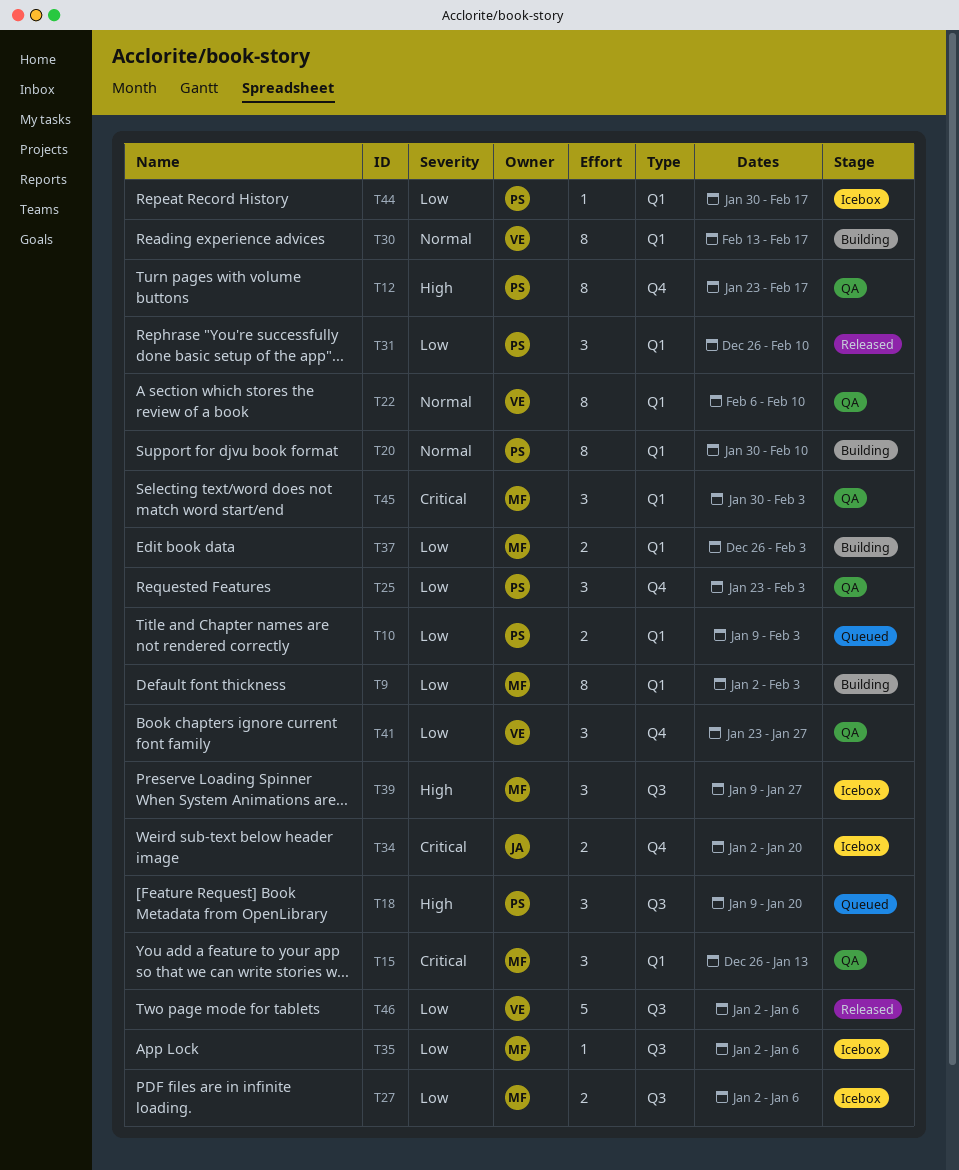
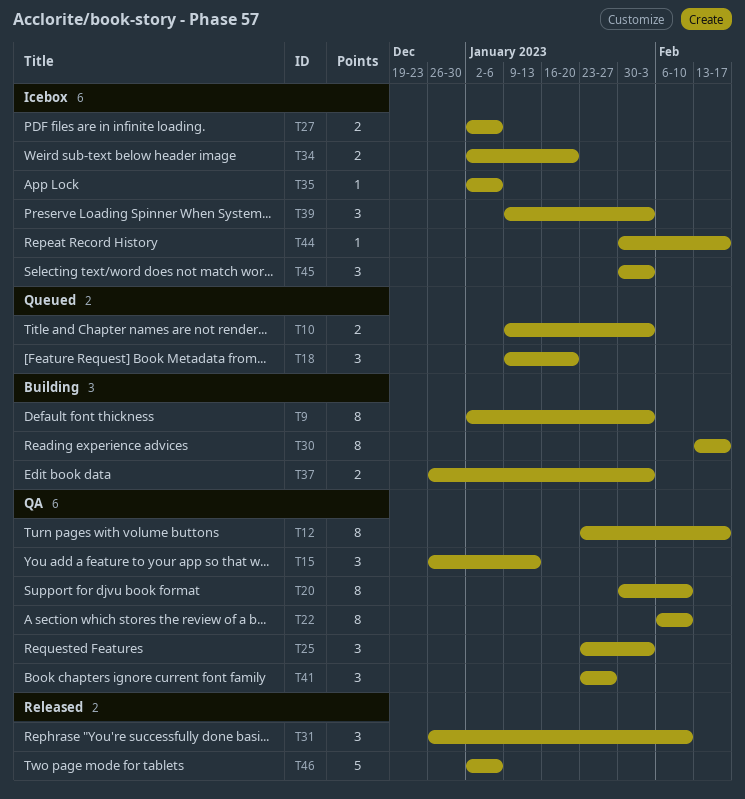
T20, status: Building -> QA
T39, due: Jan 27 -> Feb 3
T45, status: QA -> Icebox

